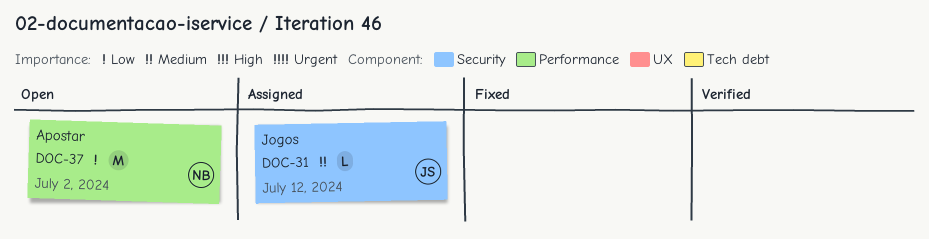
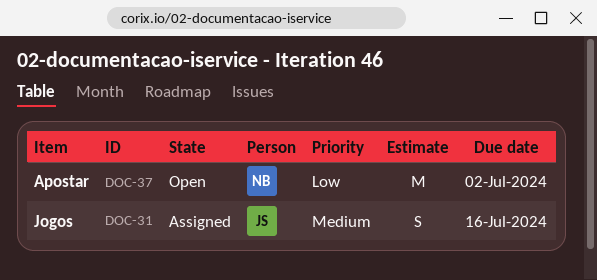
DOC-31, estimate: L -> S
DOC-31, due: Jul 12 -> Jul 16

